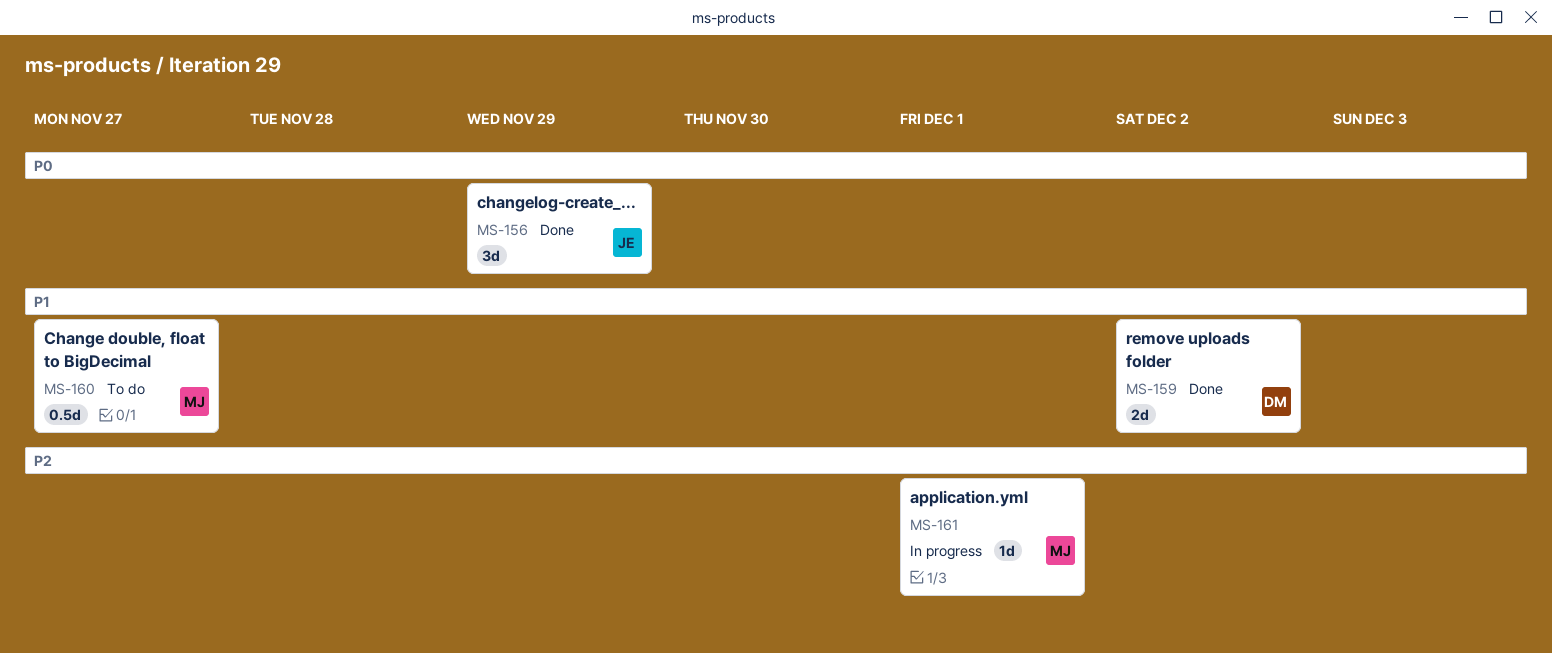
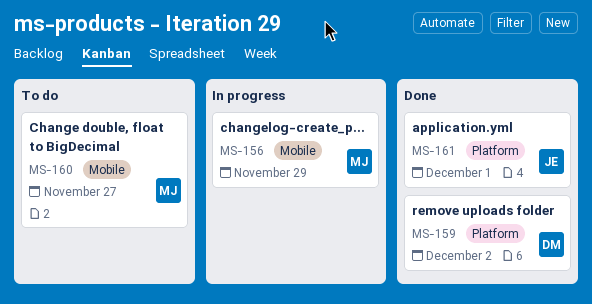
MS-156, status: Done -> In progress
MS-156, owner: JE -> MJ
MS-161, status: In progress -> Done
MS-161, owner: MJ -> JE

